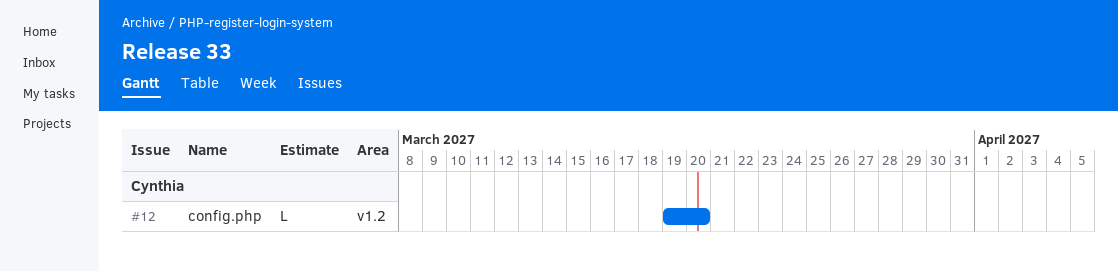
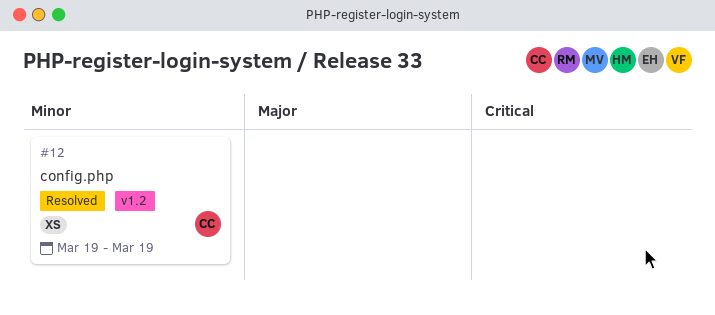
#12, estimate: L -> XS
#12, due: Mar 20 -> Mar 19

